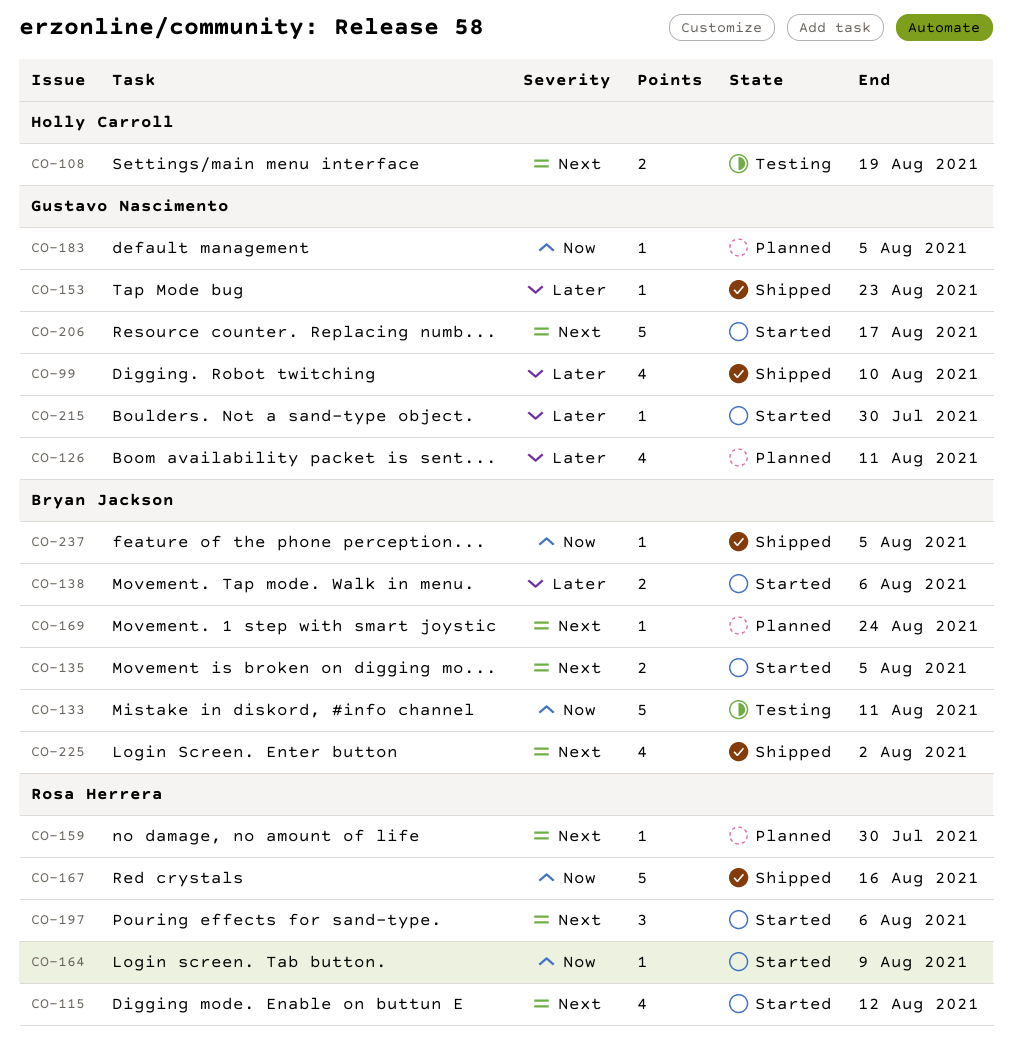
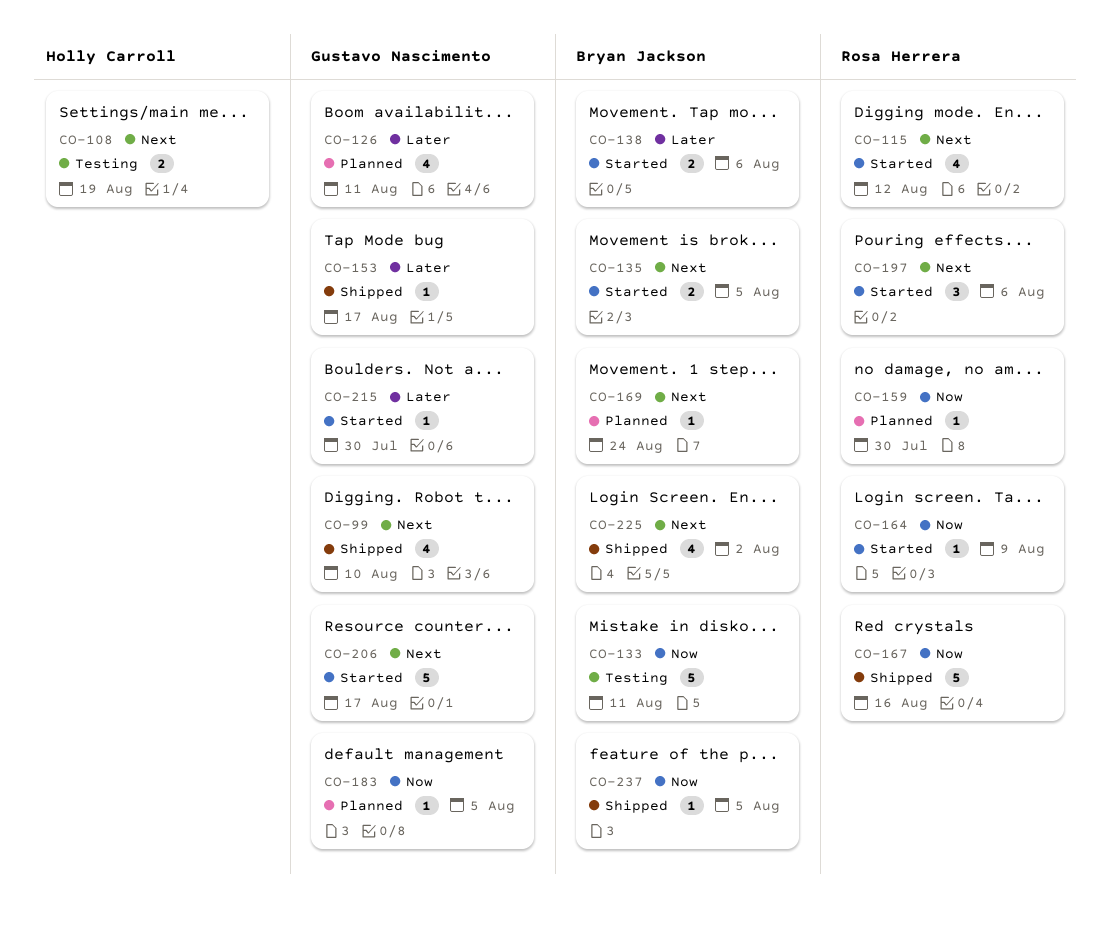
CO-99, priority: Later -> Next
CO-153, due: Aug 23 -> Aug 17
CO-159, priority: Next -> Now

